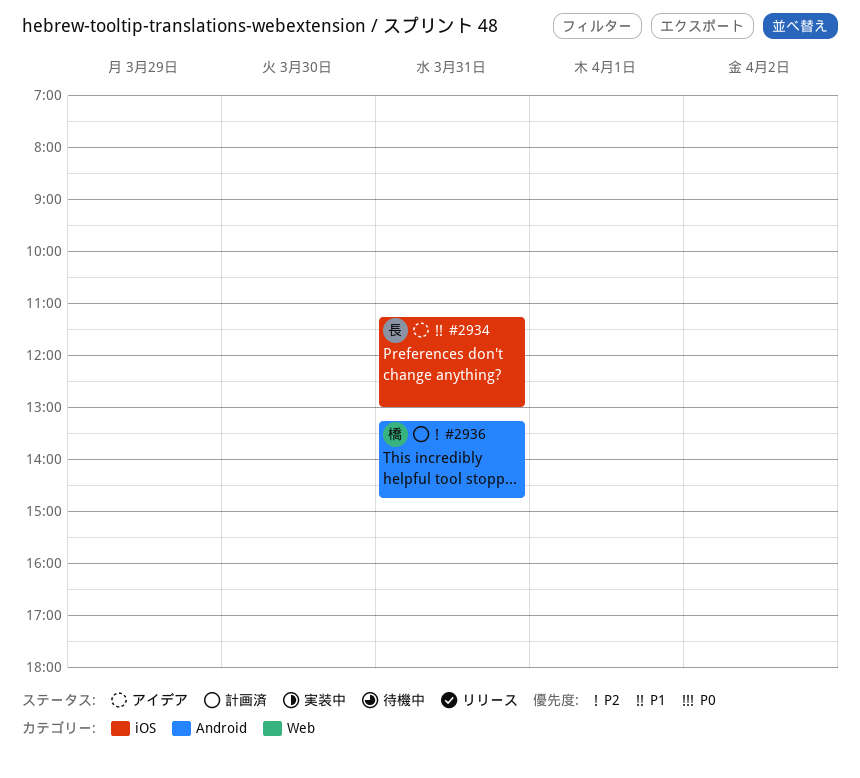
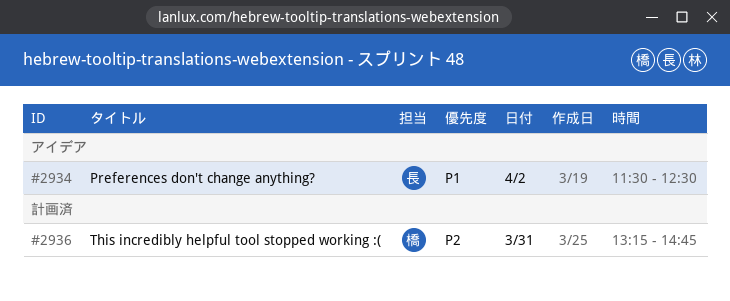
#2934, day: Mar 31 -> Apr 2
#2934, begins: 11:15 -> 11:30
#2934, ends: 13:00 -> 12:30

